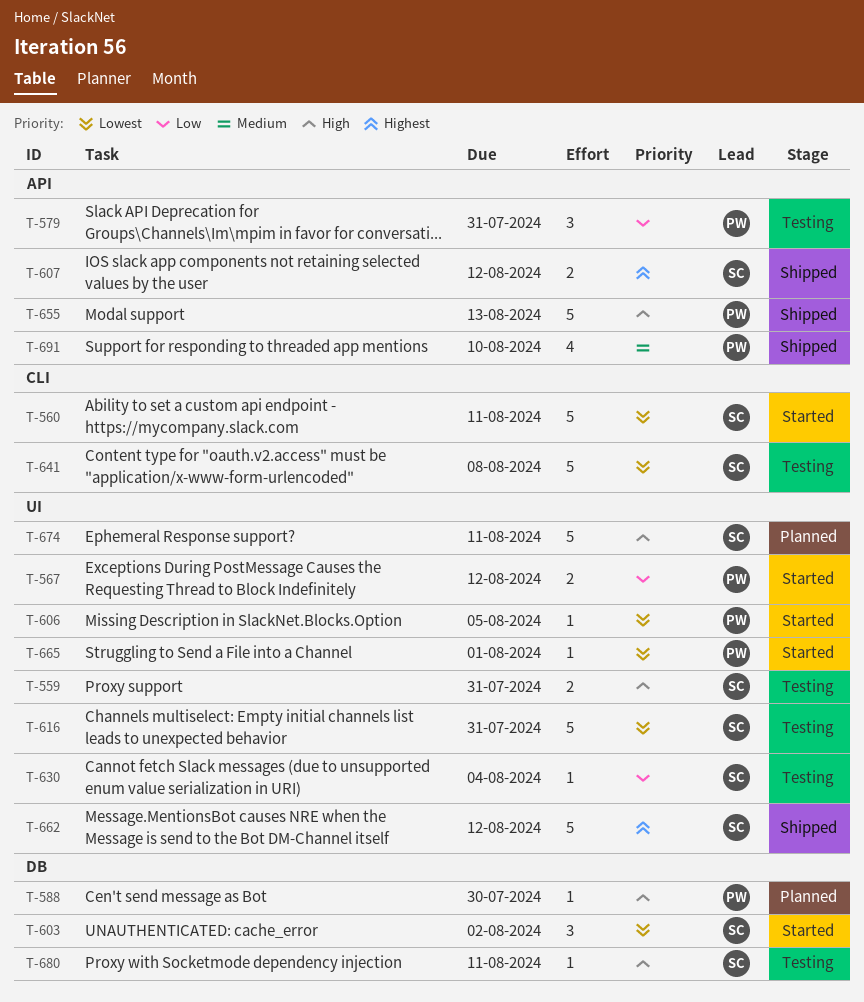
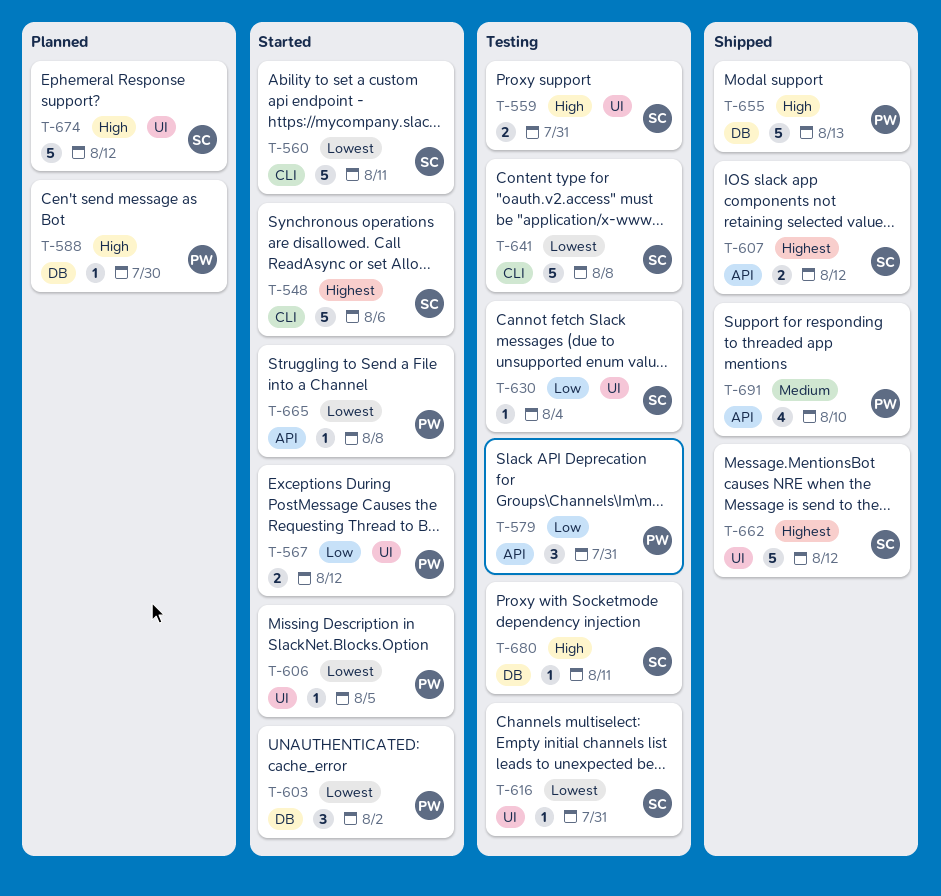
T-548: none -> present
T-603, owner: SC -> PW
T-616, estimate: 5 -> 1
T-655, label: API -> DB
T-665, label: UI -> API
T-665, due: Aug 1 -> Aug 8
T-674, due: Aug 11 -> Aug 12

